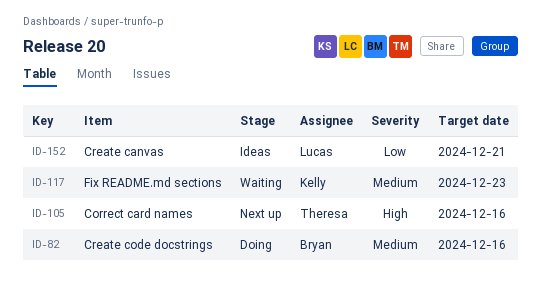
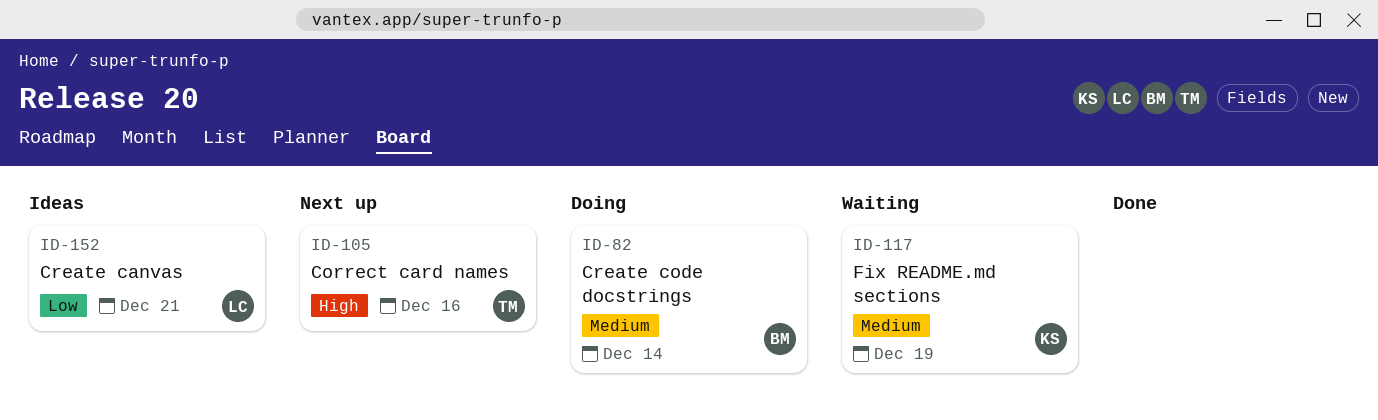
ID-82, due: Dec 16 -> Dec 14
ID-117, due: Dec 23 -> Dec 19

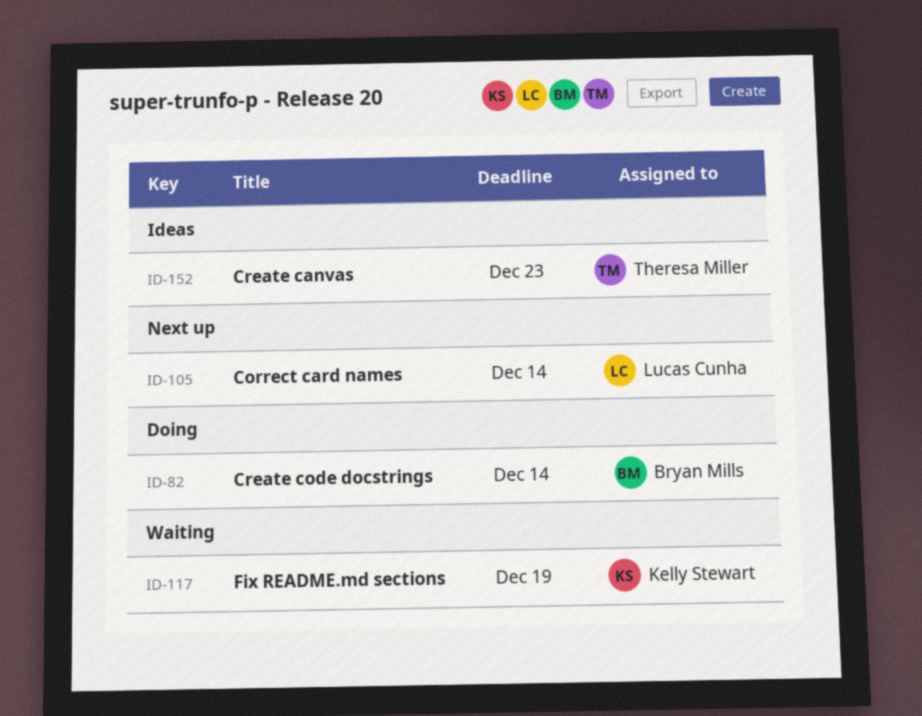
ID-105, owner: Theresa Miller -> Lucas Cunha
ID-105, due: Dec 16 -> Dec 14
ID-152, owner: Lucas Cunha -> Theresa Miller
ID-152, due: Dec 21 -> Dec 23

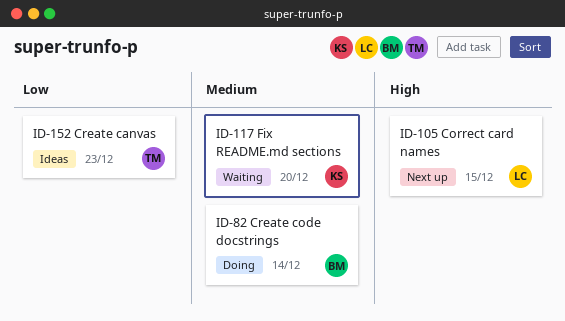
ID-105, due: Dec 14 -> Dec 15
ID-117, due: Dec 19 -> Dec 20

